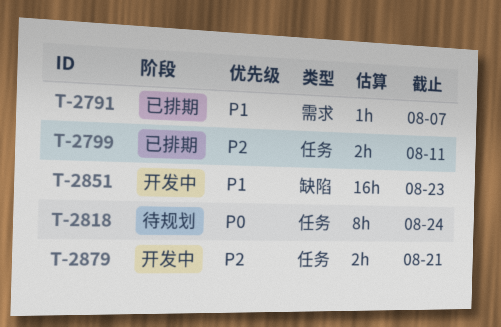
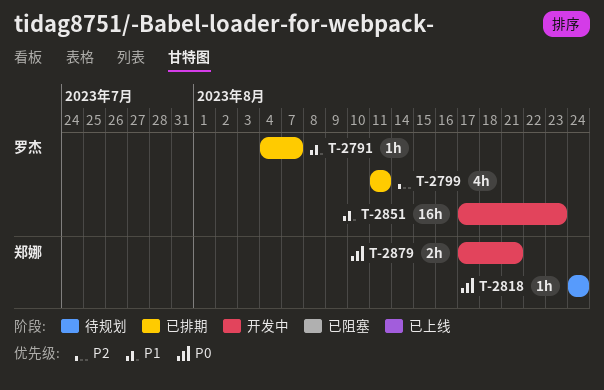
T-2799, estimate: 2h -> 4h
T-2818, estimate: 8h -> 1h
T-2879, priority: P2 -> P0

